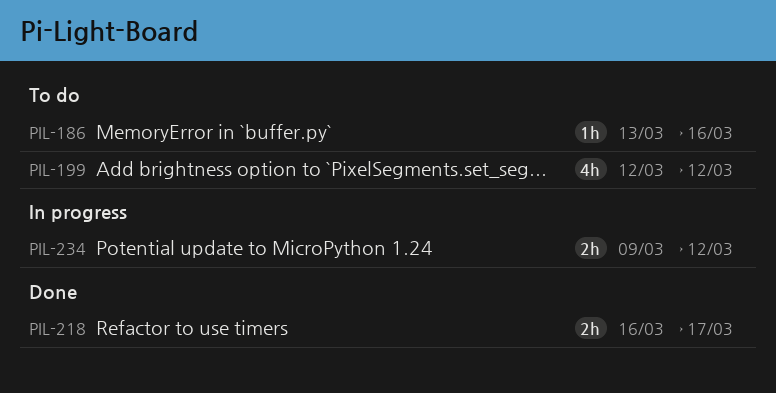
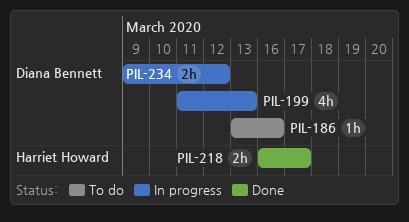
PIL-199, status: To do -> In progress
PIL-199, start: Mar 12 -> Mar 11
PIL-199, due: Mar 12 -> Mar 13

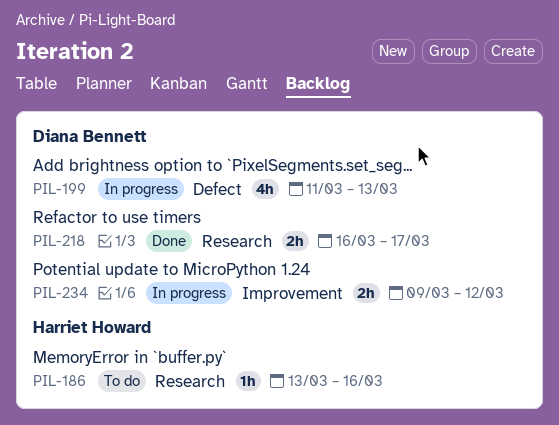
PIL-186, owner: Diana Bennett -> Harriet Howard
PIL-218, owner: Harriet Howard -> Diana Bennett

